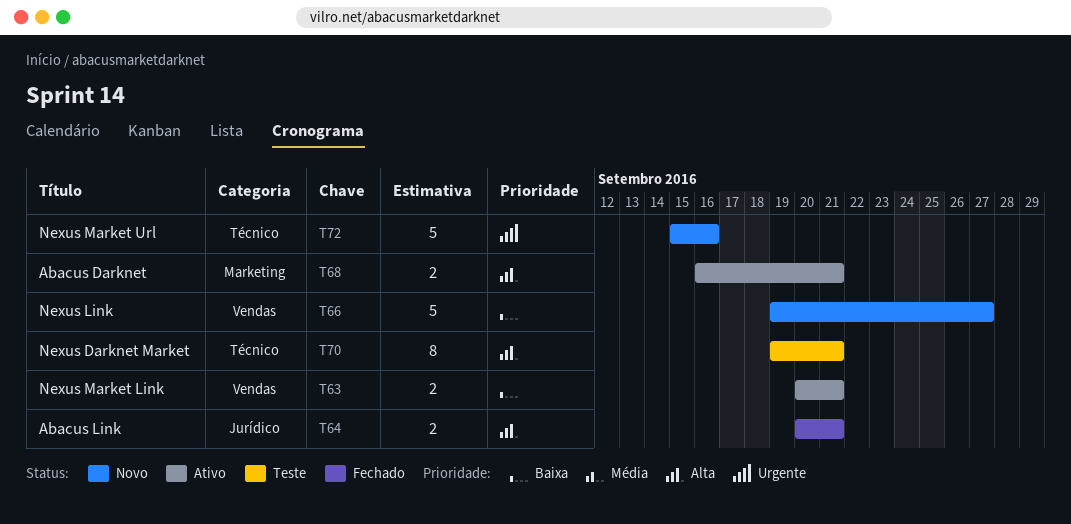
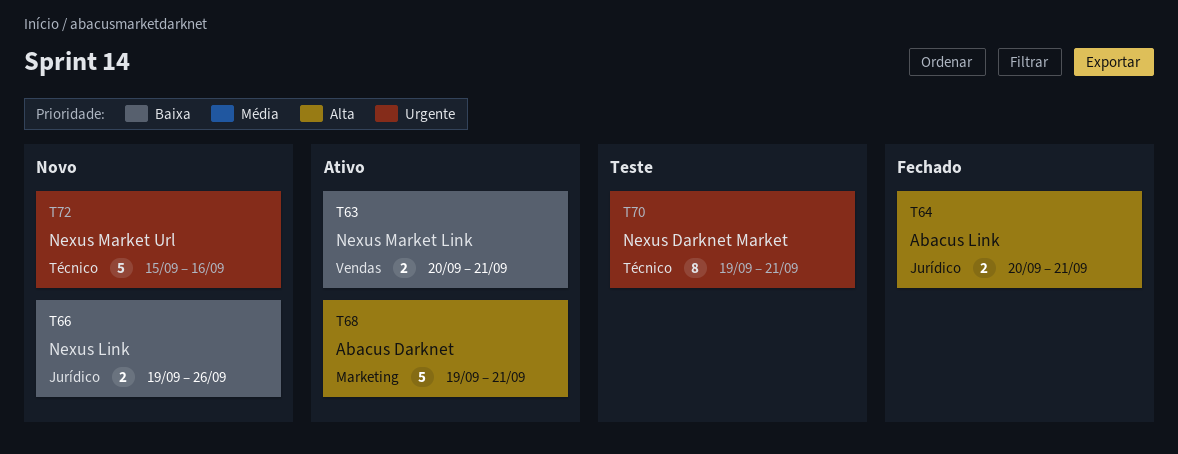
T66, label: Vendas -> Jurídico
T66, estimate: 5 -> 2
T66, due: Sep 27 -> Sep 26
T68, estimate: 2 -> 5
T68, start: Sep 16 -> Sep 19
T70, priority: Alta -> Urgente

